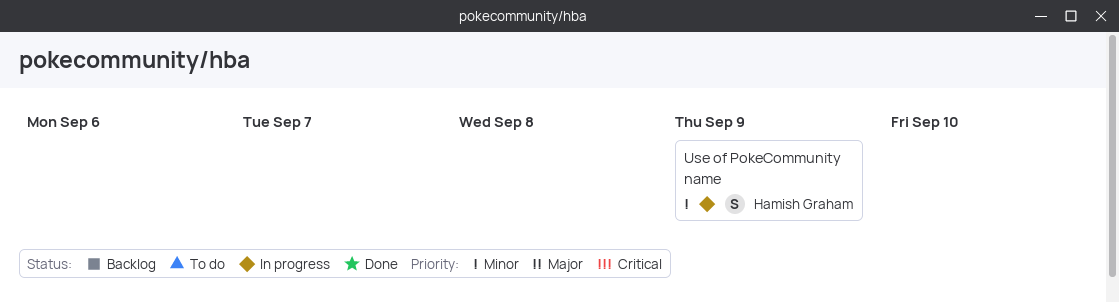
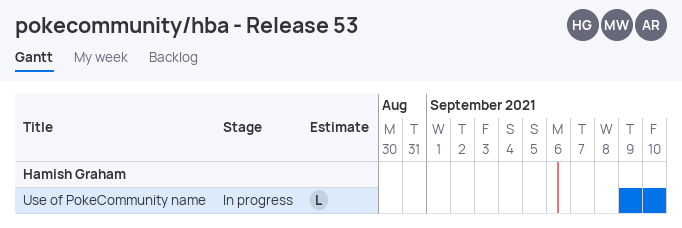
Use of PokeCommunity name, estimate: S -> L
Use of PokeCommunity name, due: Sep 9 -> Sep 10

